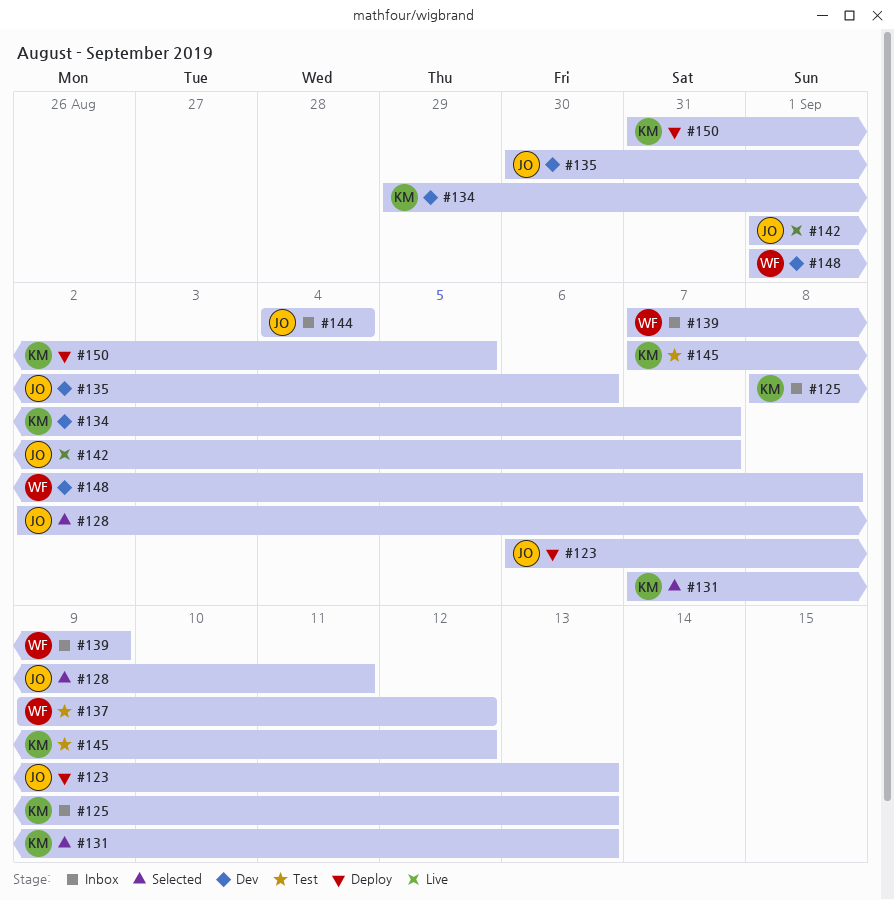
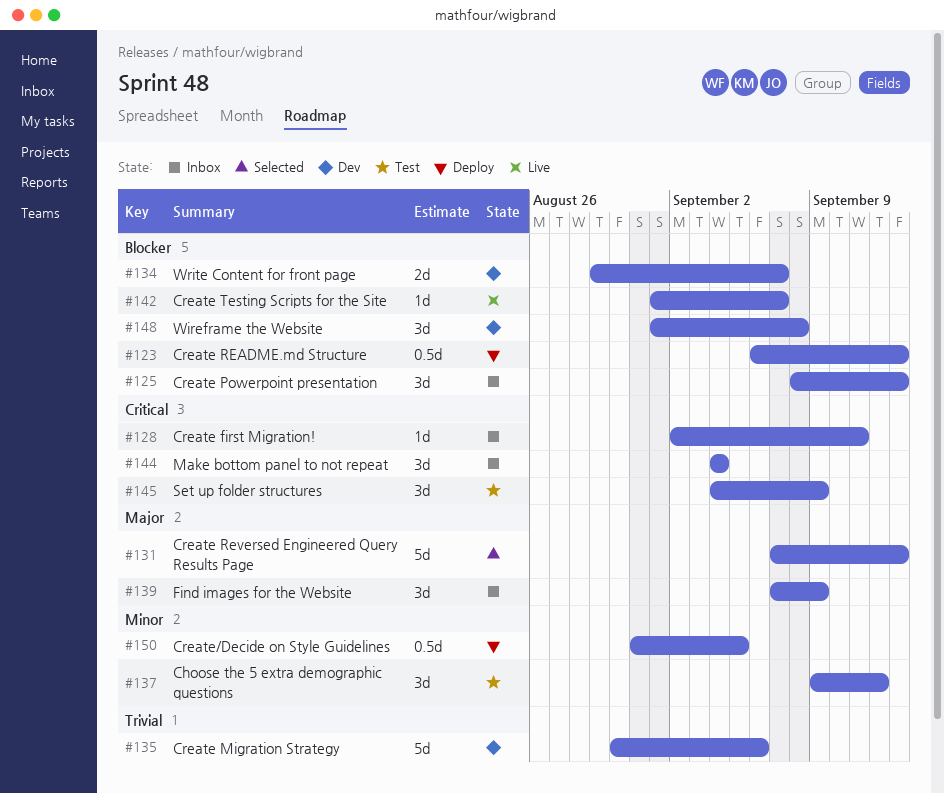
#128, status: Selected -> Inbox
#145, start: Sep 7 -> Sep 4
#145, due: Sep 12 -> Sep 9

